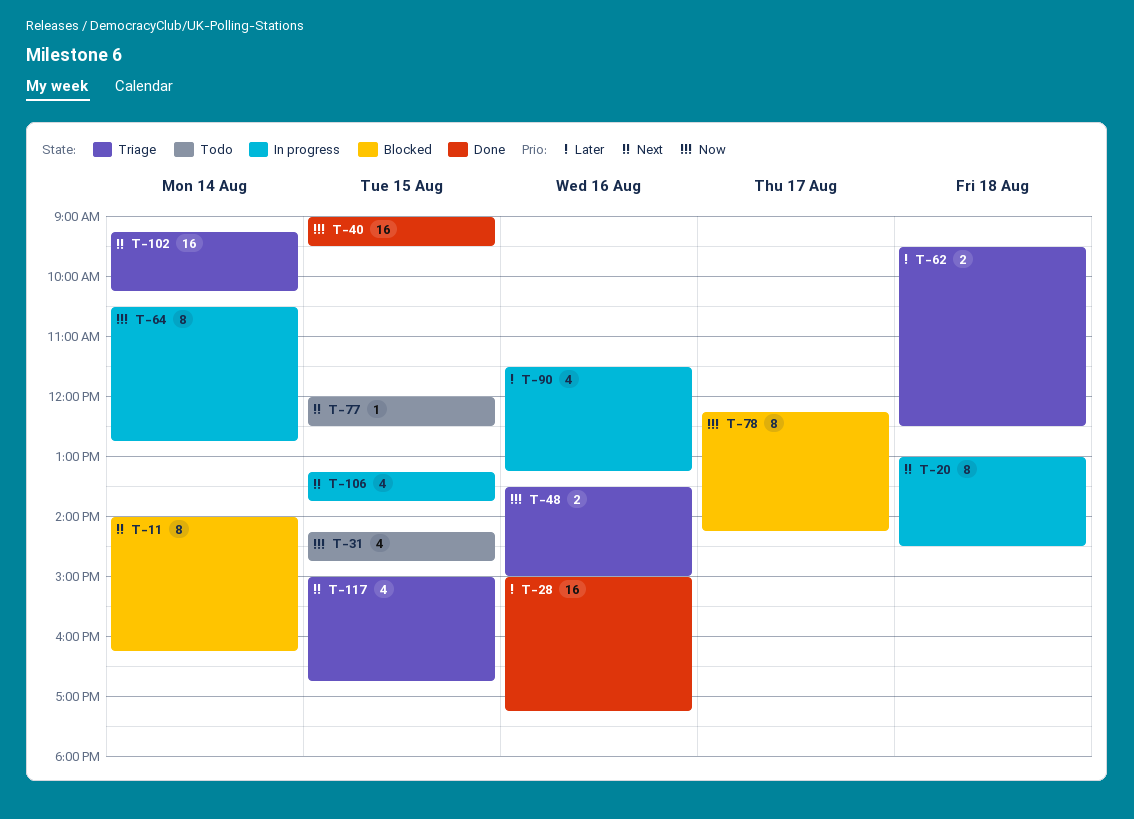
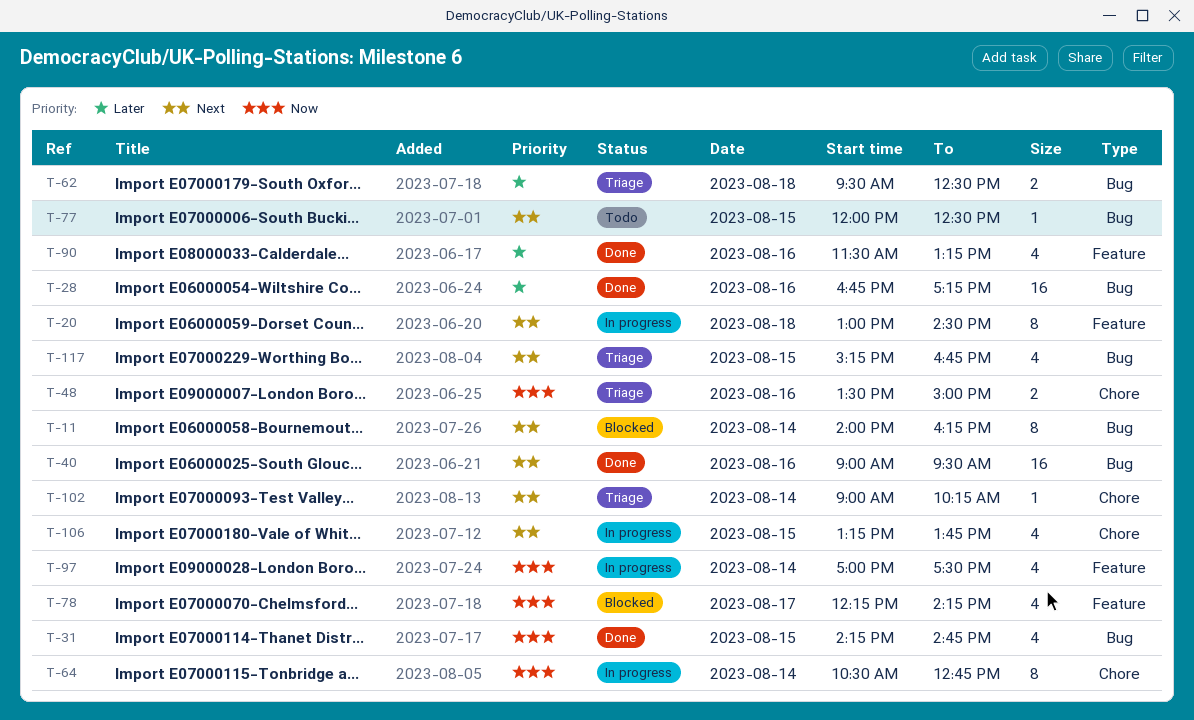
T-28, begins: 15:00 -> 16:45
T-31, status: Todo -> Done
T-40, priority: Now -> Next
T-40, day: Aug 15 -> Aug 16
T-78, estimate: 8 -> 4
T-90, status: In progress -> Done
T-97: none -> present
T-102, estimate: 16 -> 1
T-102, begins: 09:15 -> 09:00
T-117, begins: 15:00 -> 15:15

